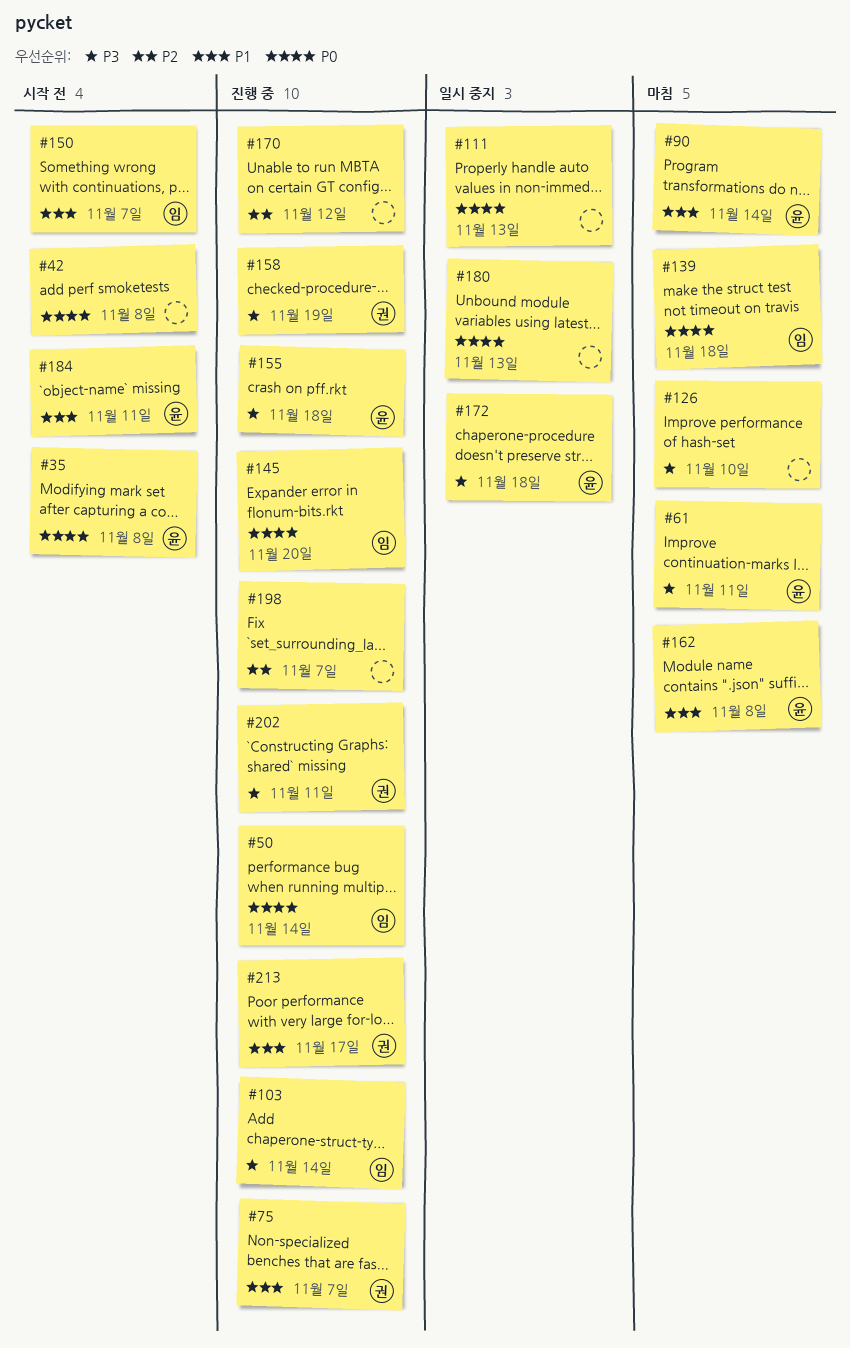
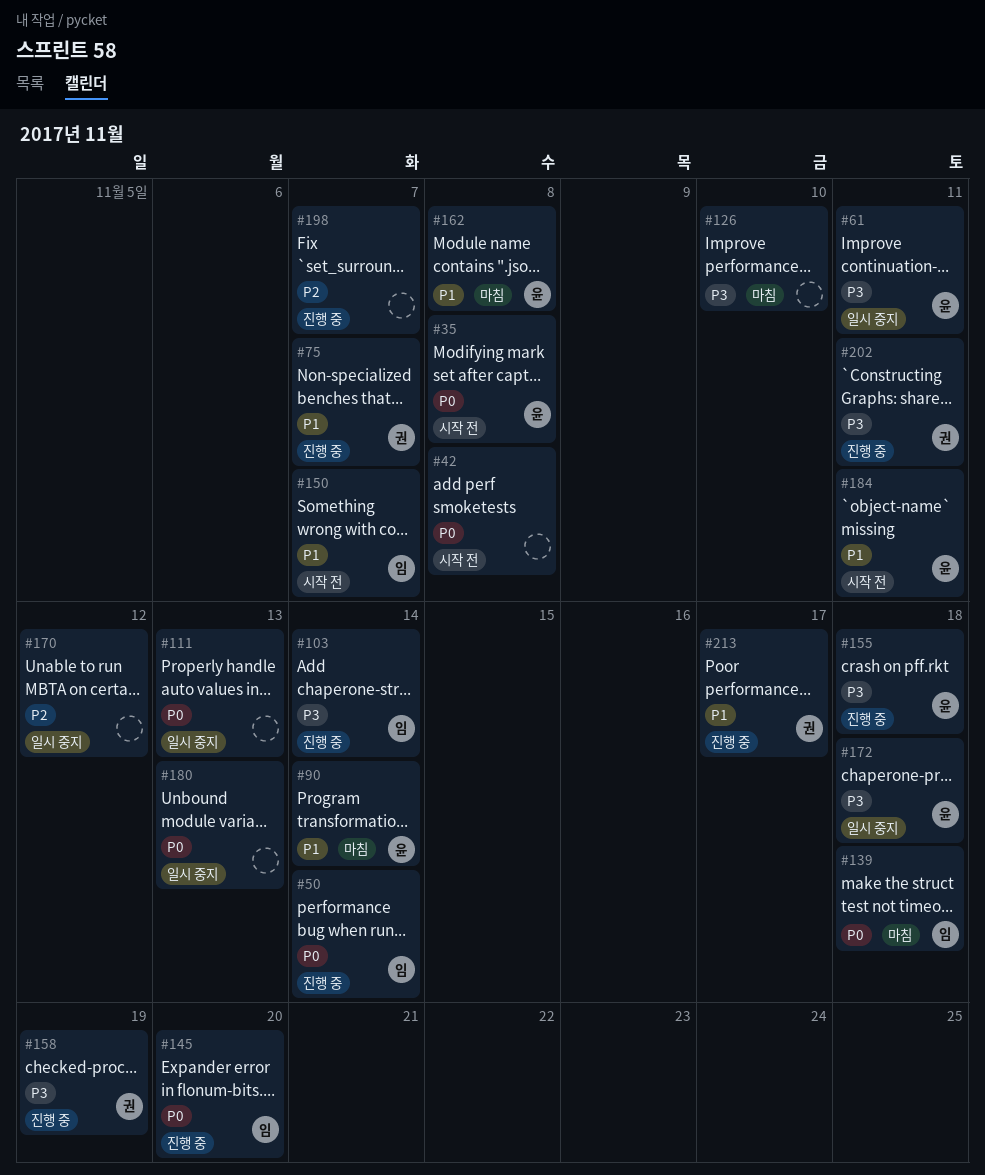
#61, status: 마침 -> 일시 중지
#170, status: 진행 중 -> 일시 중지

